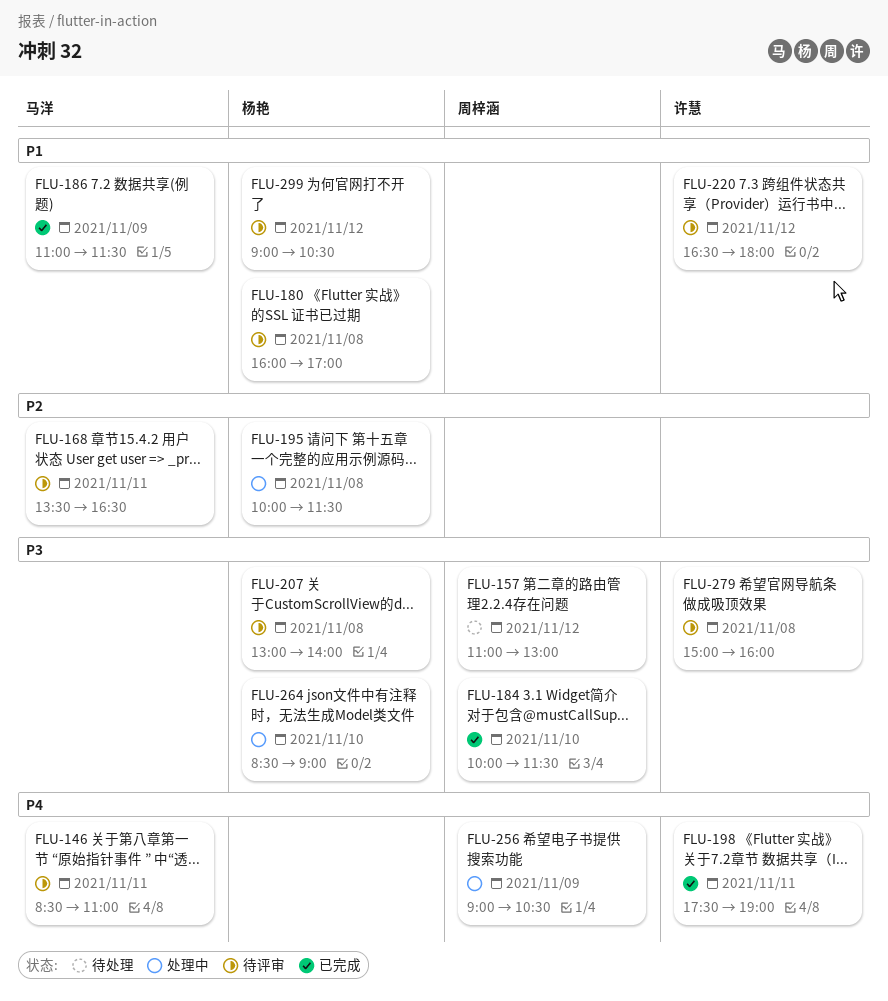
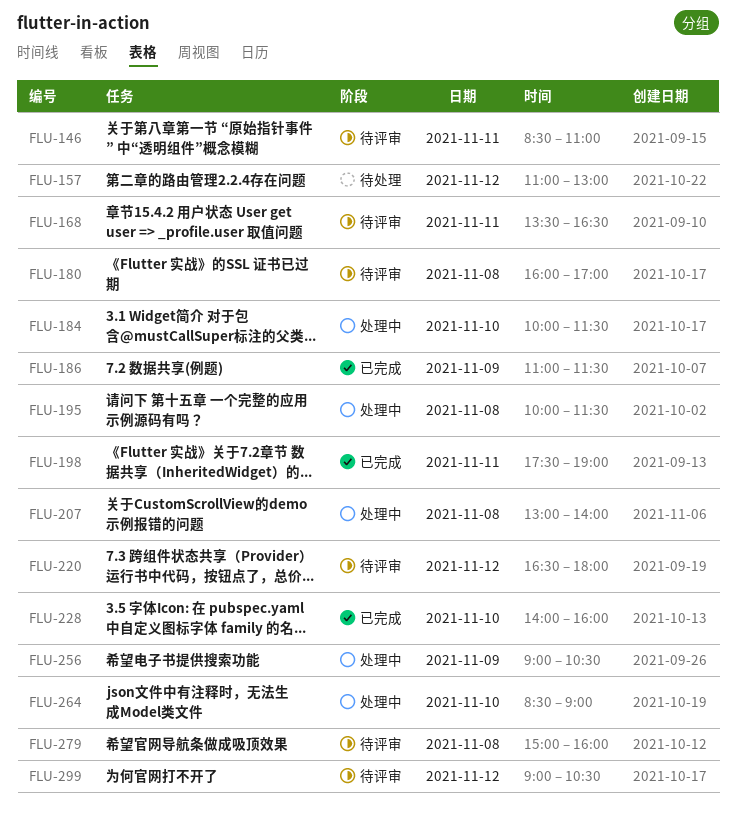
FLU-184, status: 已完成 -> 处理中
FLU-207, status: 待评审 -> 处理中
FLU-228: none -> present

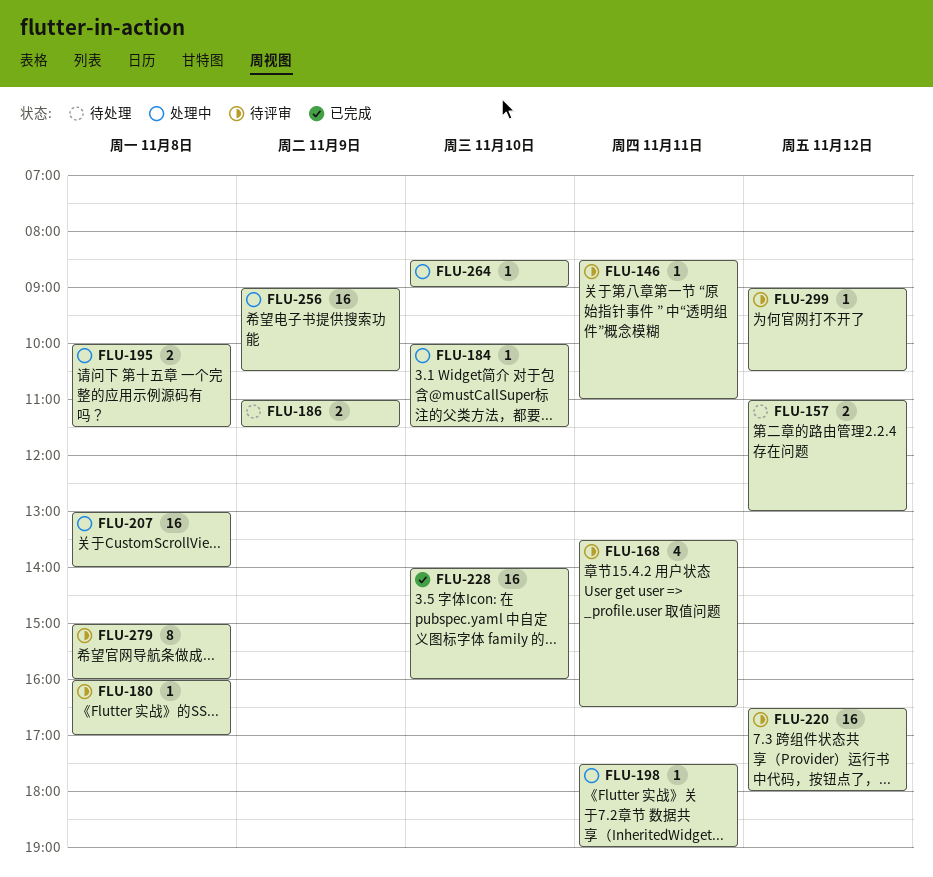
FLU-186, status: 已完成 -> 待处理
FLU-198, status: 已完成 -> 处理中

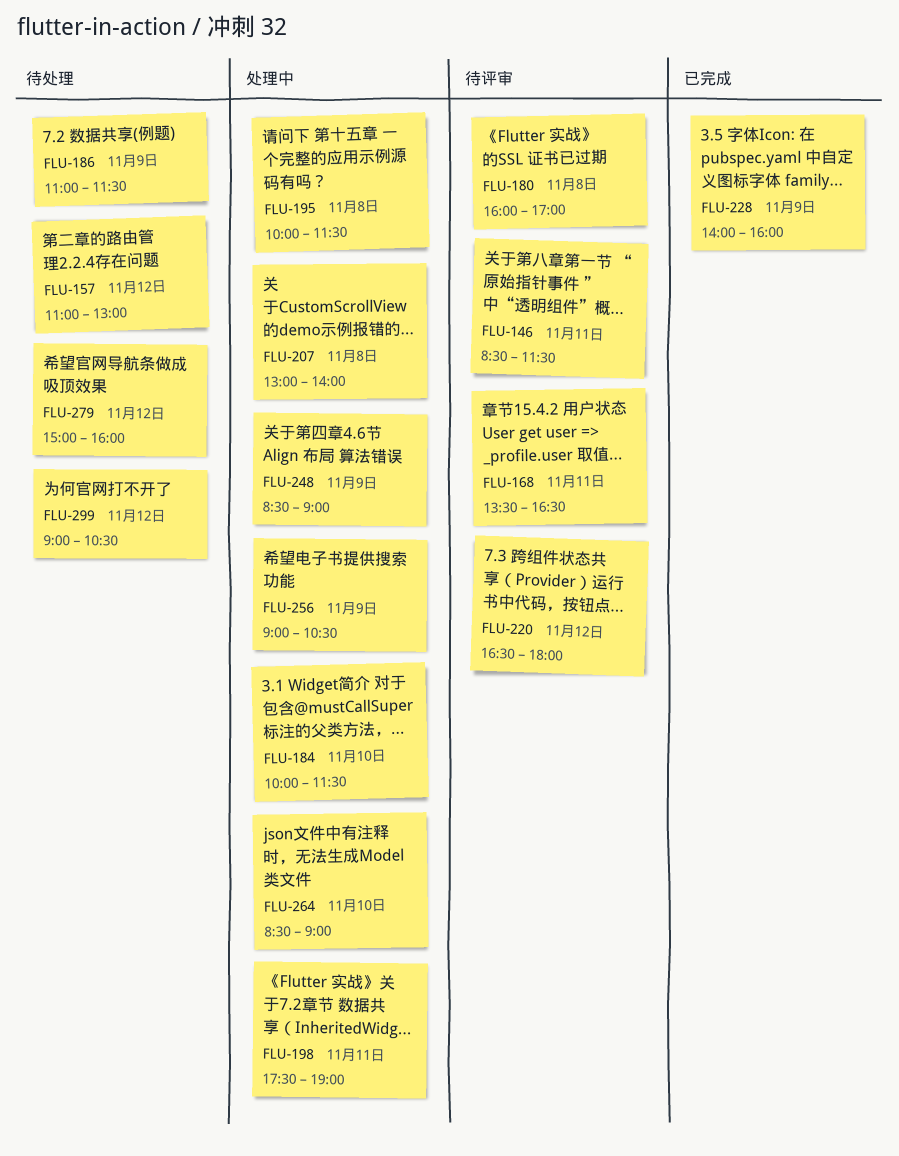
FLU-146, ends: 11:00 -> 11:30
FLU-228, day: Nov 10 -> Nov 9
FLU-248: none -> present
FLU-279, status: 待评审 -> 待处理
FLU-279, day: Nov 8 -> Nov 12
FLU-299, status: 待评审 -> 待处理

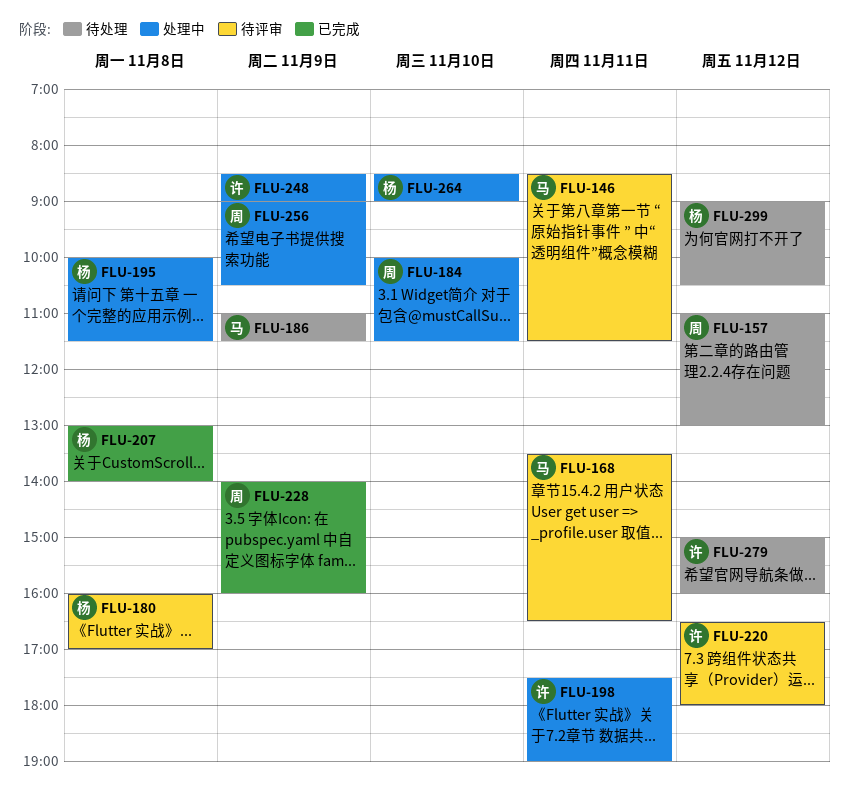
FLU-207, status: 处理中 -> 已完成

